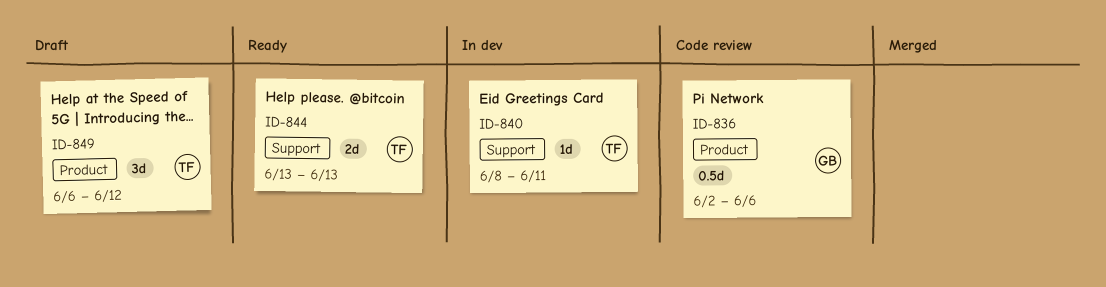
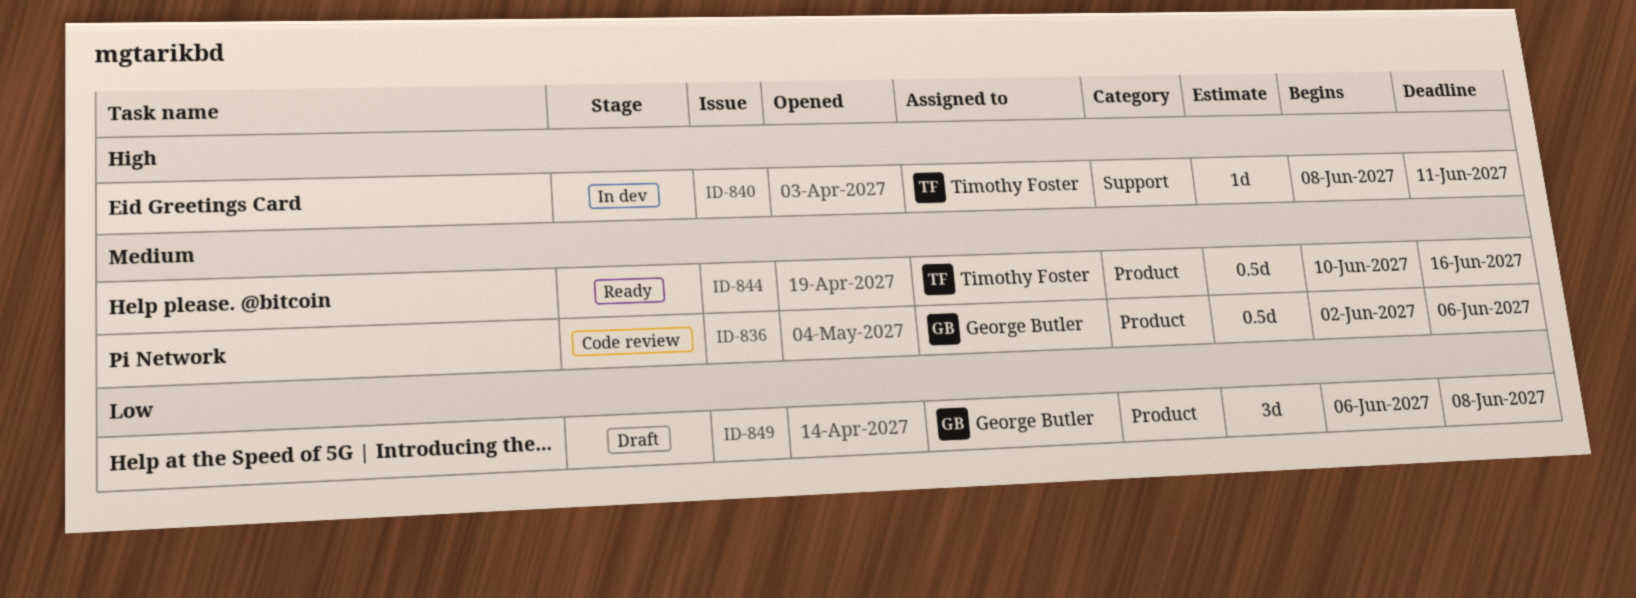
ID-844, label: Support -> Product
ID-844, estimate: 2d -> 0.5d
ID-844, start: Jun 13 -> Jun 10
ID-844, due: Jun 13 -> Jun 16
ID-849, owner: Timothy Foster -> George Butler
ID-849, due: Jun 12 -> Jun 8

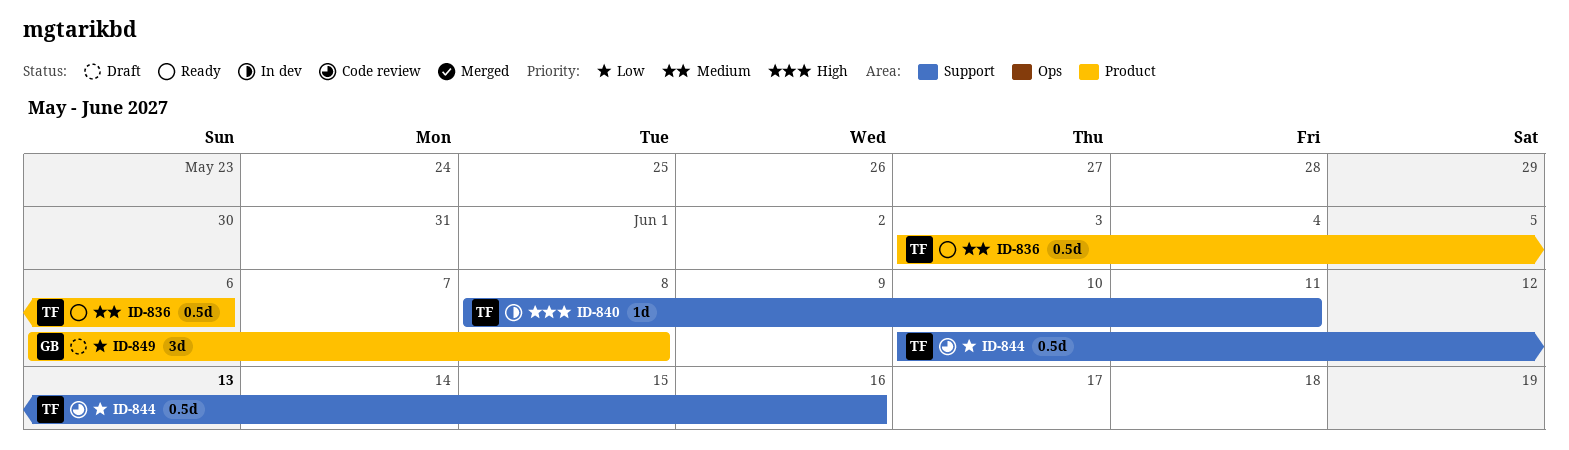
ID-836, status: Code review -> Ready
ID-836, owner: George Butler -> Timothy Foster
ID-836, start: Jun 2 -> Jun 3
ID-844, status: Ready -> Code review
ID-844, priority: Medium -> Low
ID-844, label: Product -> Support

